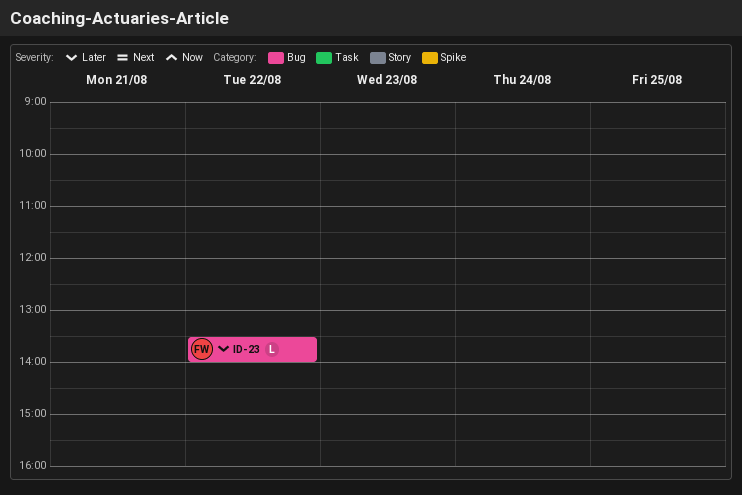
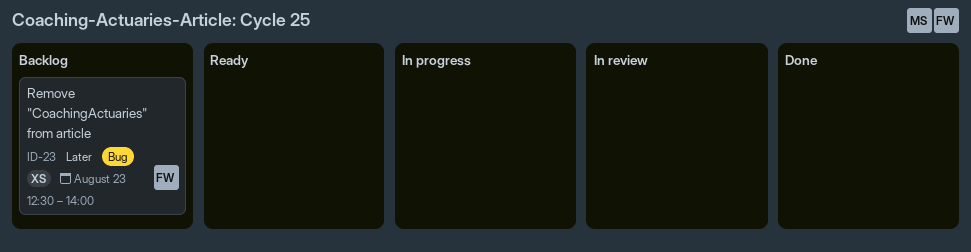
ID-23, estimate: L -> XS
ID-23, day: Aug 22 -> Aug 23
ID-23, begins: 13:30 -> 12:30

